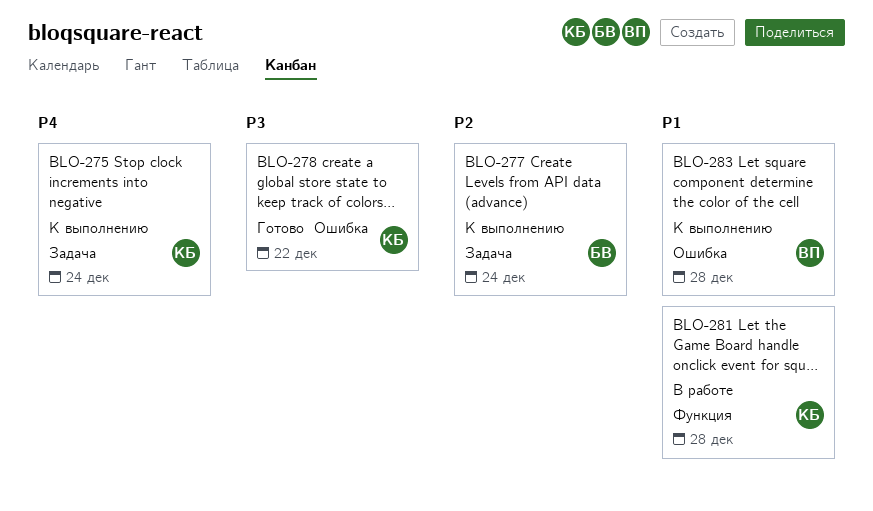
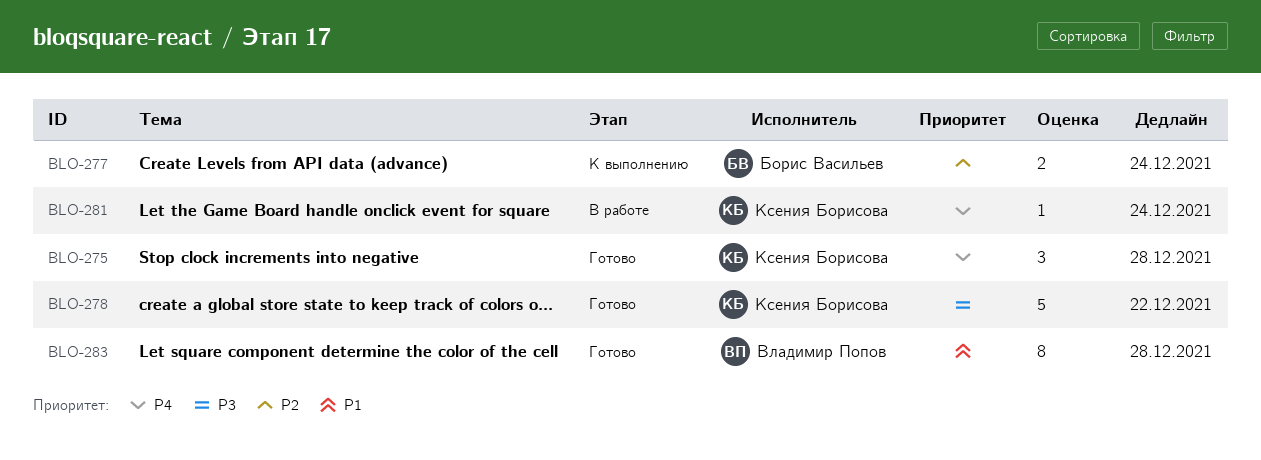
BLO-275, status: К выполнению -> Готово
BLO-275, due: Dec 24 -> Dec 28
BLO-281, priority: P1 -> P4
BLO-281, due: Dec 28 -> Dec 24
BLO-283, status: К выполнению -> Готово

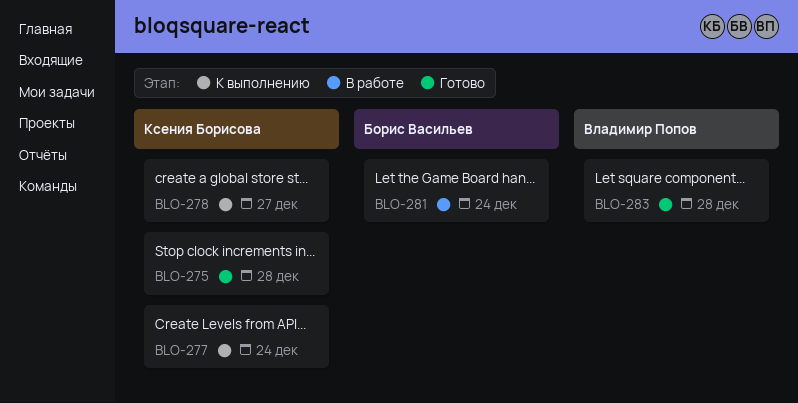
BLO-277, owner: Борис Васильев -> Ксения Борисова
BLO-278, status: Готово -> К выполнению
BLO-278, due: Dec 22 -> Dec 27
BLO-281, owner: Ксения Борисова -> Борис Васильев

